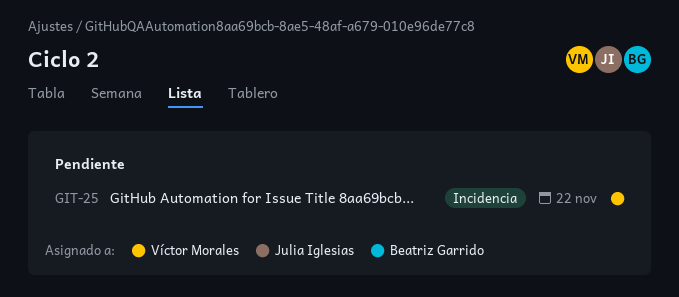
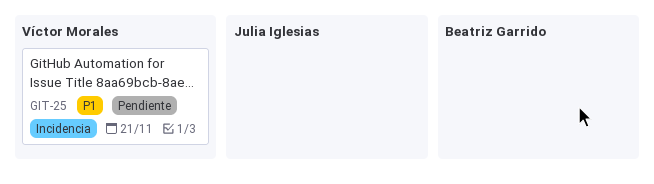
GIT-25, due: Nov 22 -> Nov 21

